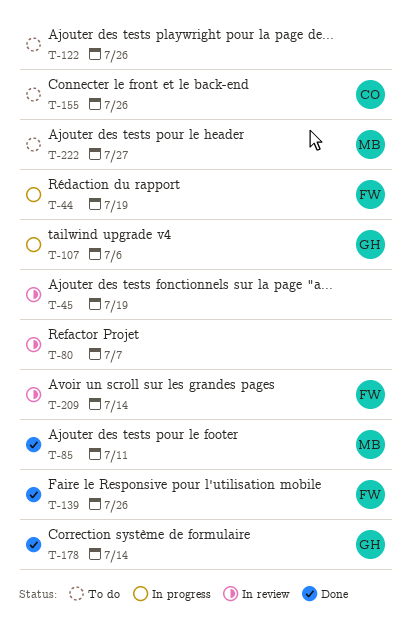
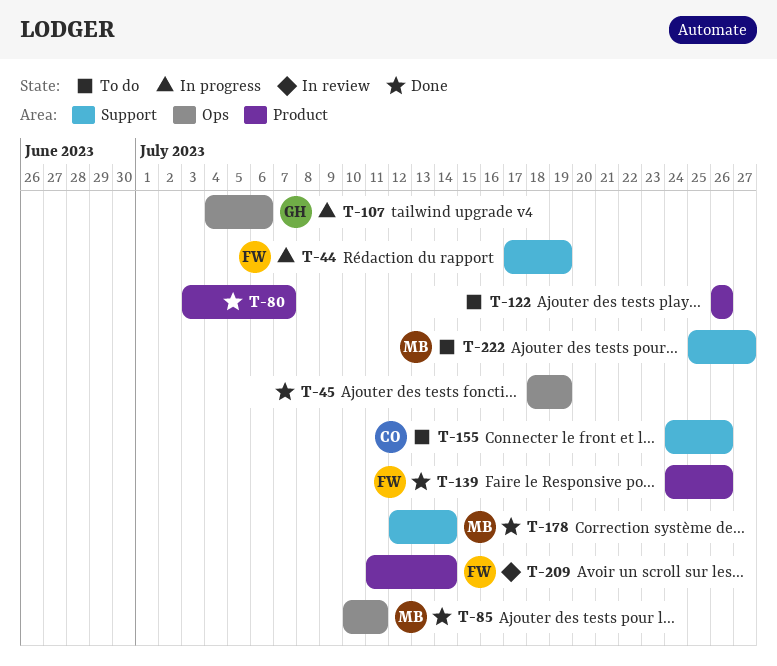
T-45, status: In review -> Done
T-80, status: In review -> Done
T-178, owner: GH -> MB

